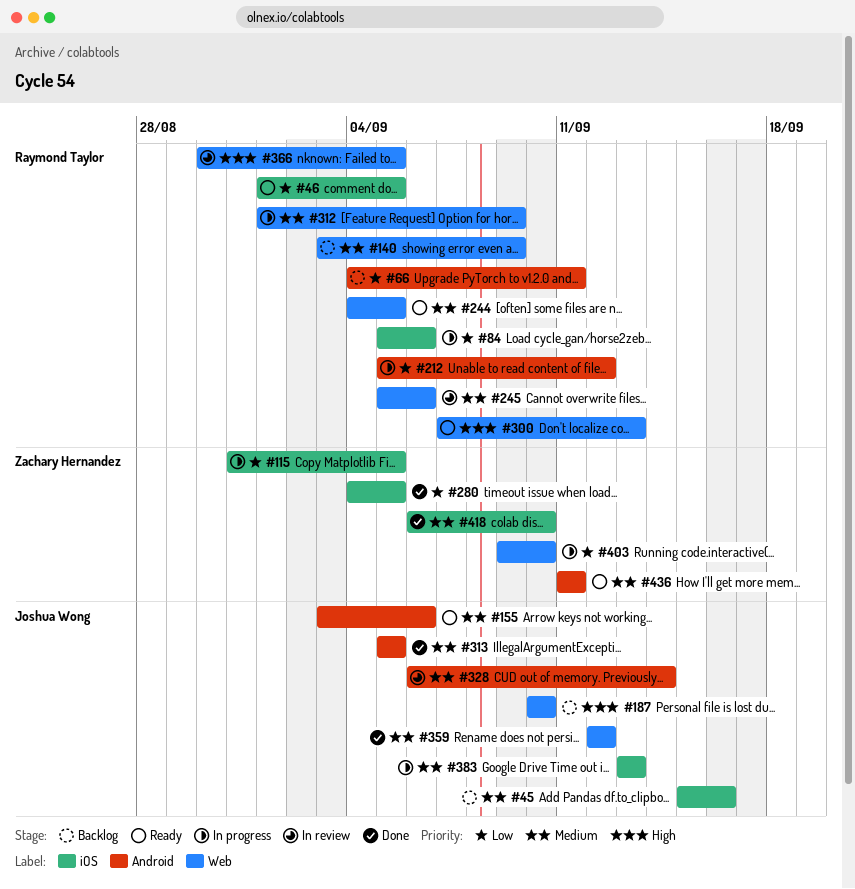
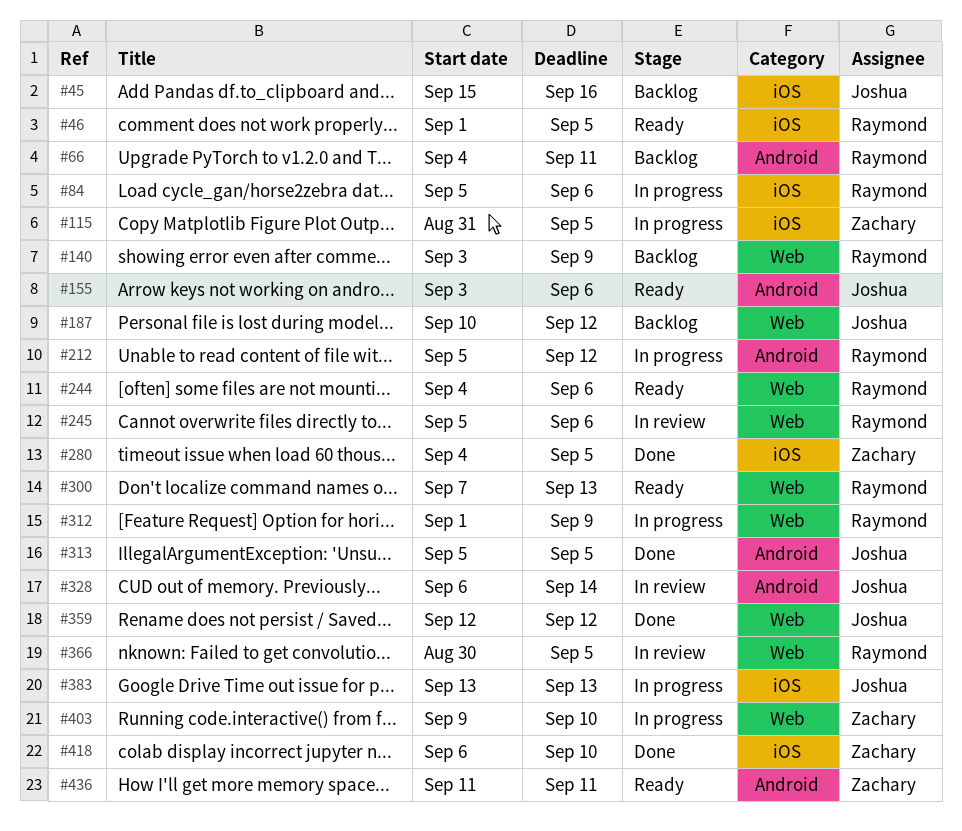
#187, due: Sep 10 -> Sep 12
#244, due: Sep 5 -> Sep 6

